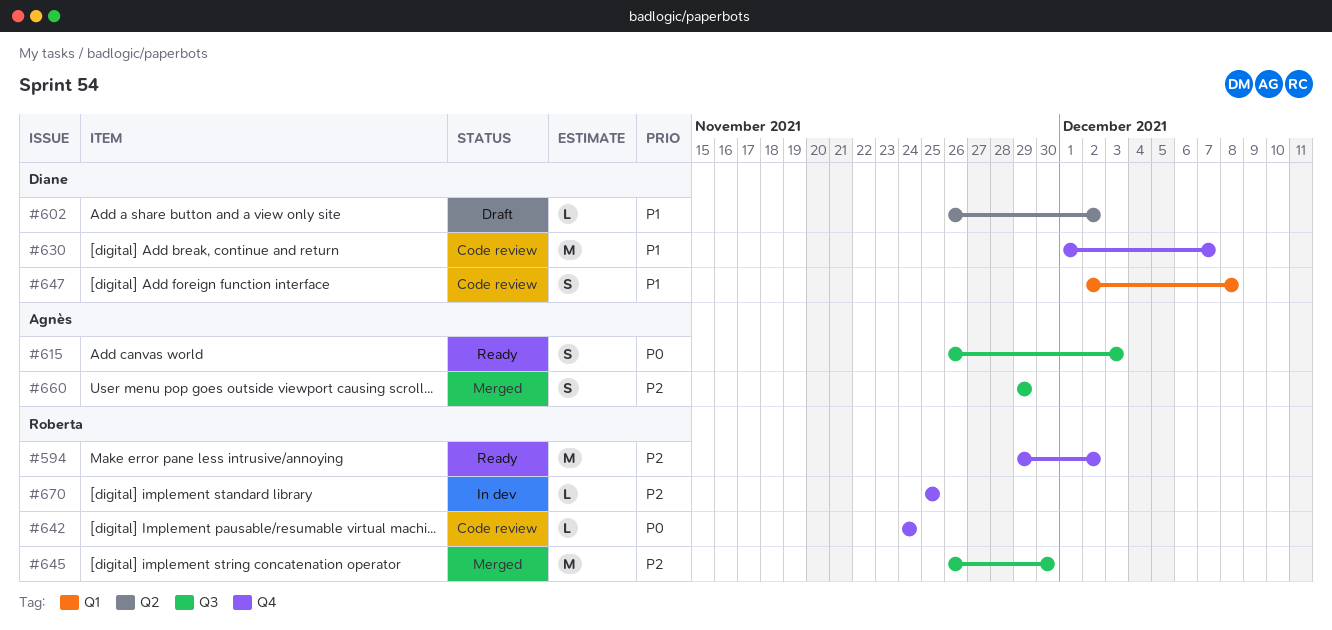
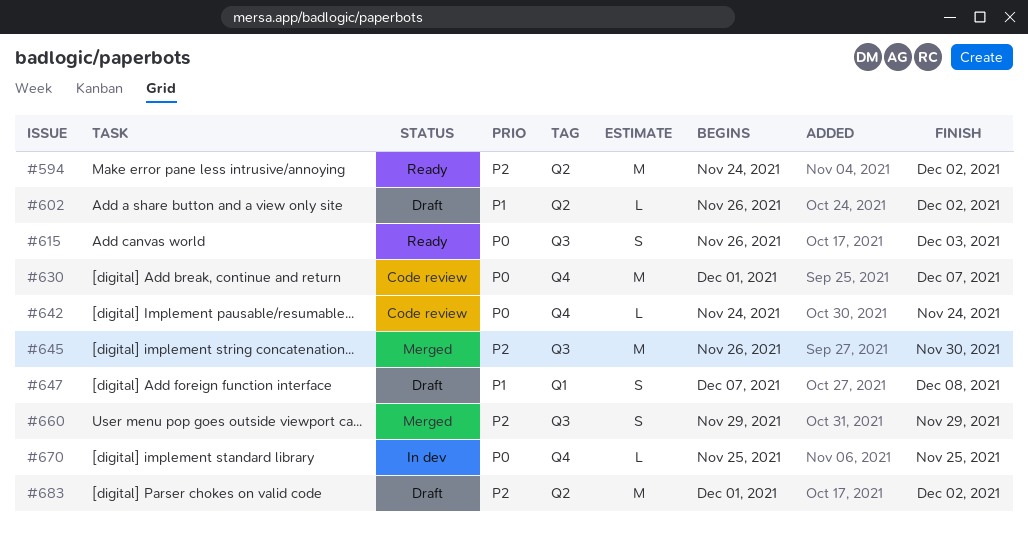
#594, label: Q4 -> Q2
#594, start: Nov 29 -> Nov 24
#630, priority: P1 -> P0
#647, status: Code review -> Draft
#647, start: Dec 2 -> Dec 7
#670, priority: P2 -> P0
#683: none -> present

